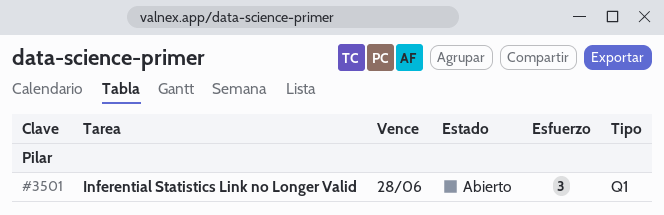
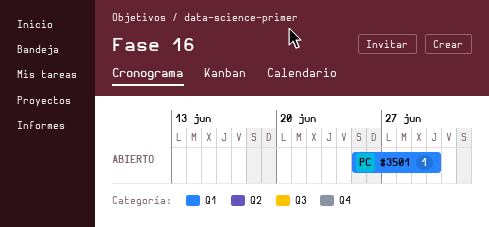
#3501, estimate: 3 -> 1
#3501, due: Jun 28 -> Jun 30

